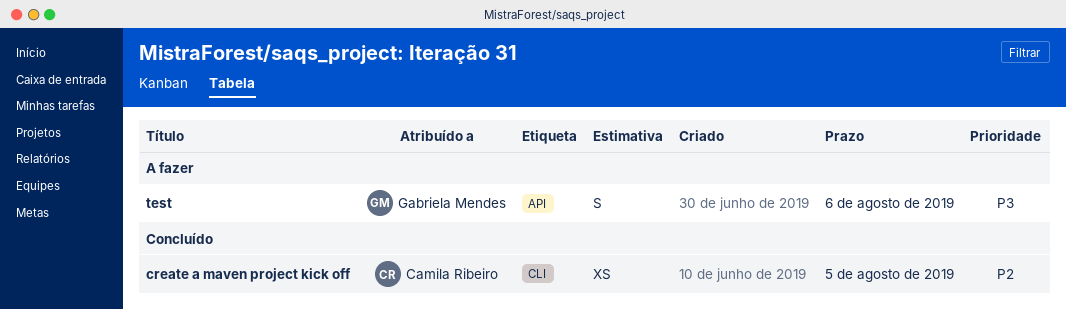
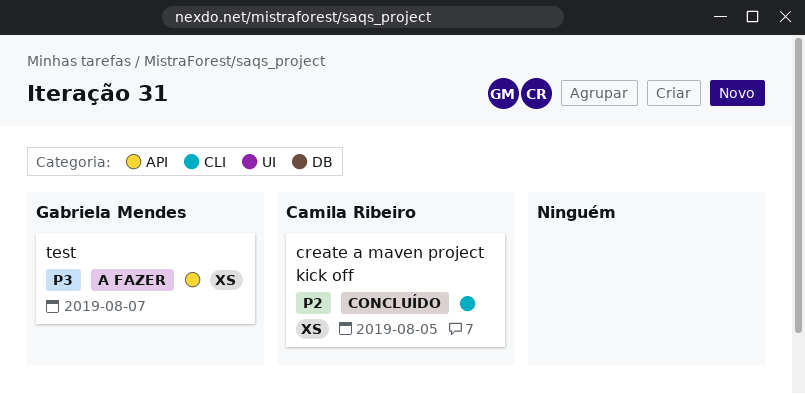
test, estimate: S -> XS
test, due: Aug 6 -> Aug 7

